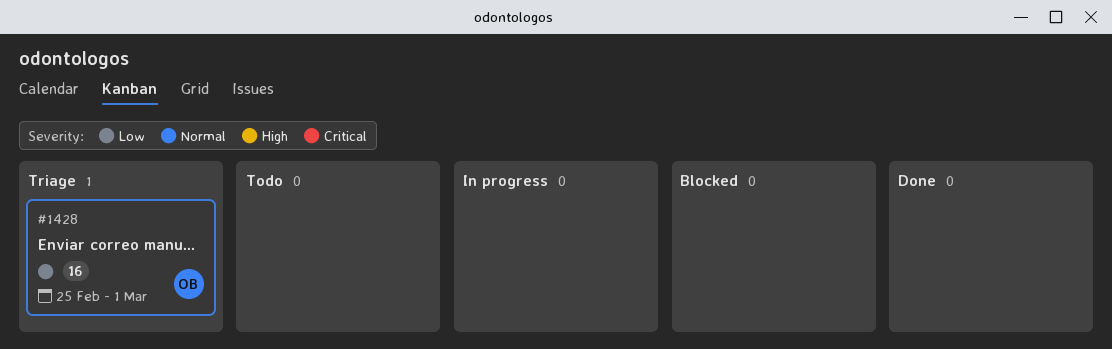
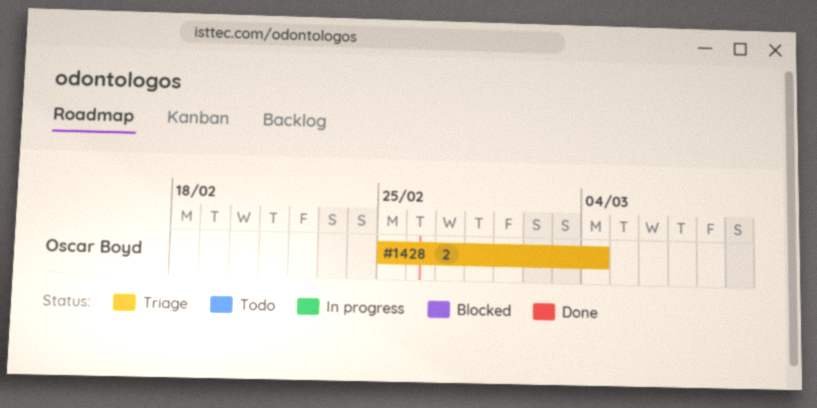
#1428, estimate: 16 -> 2
#1428, due: Mar 1 -> Mar 4

